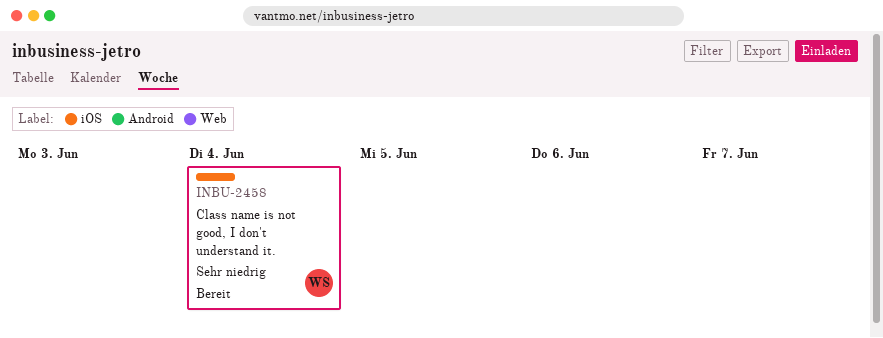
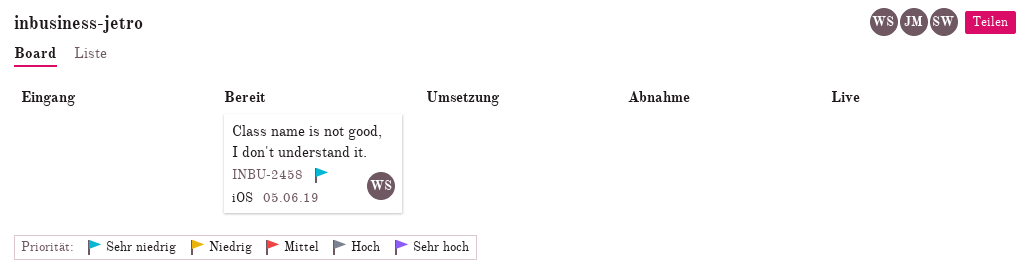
INBU-2458, due: Jun 4 -> Jun 5

